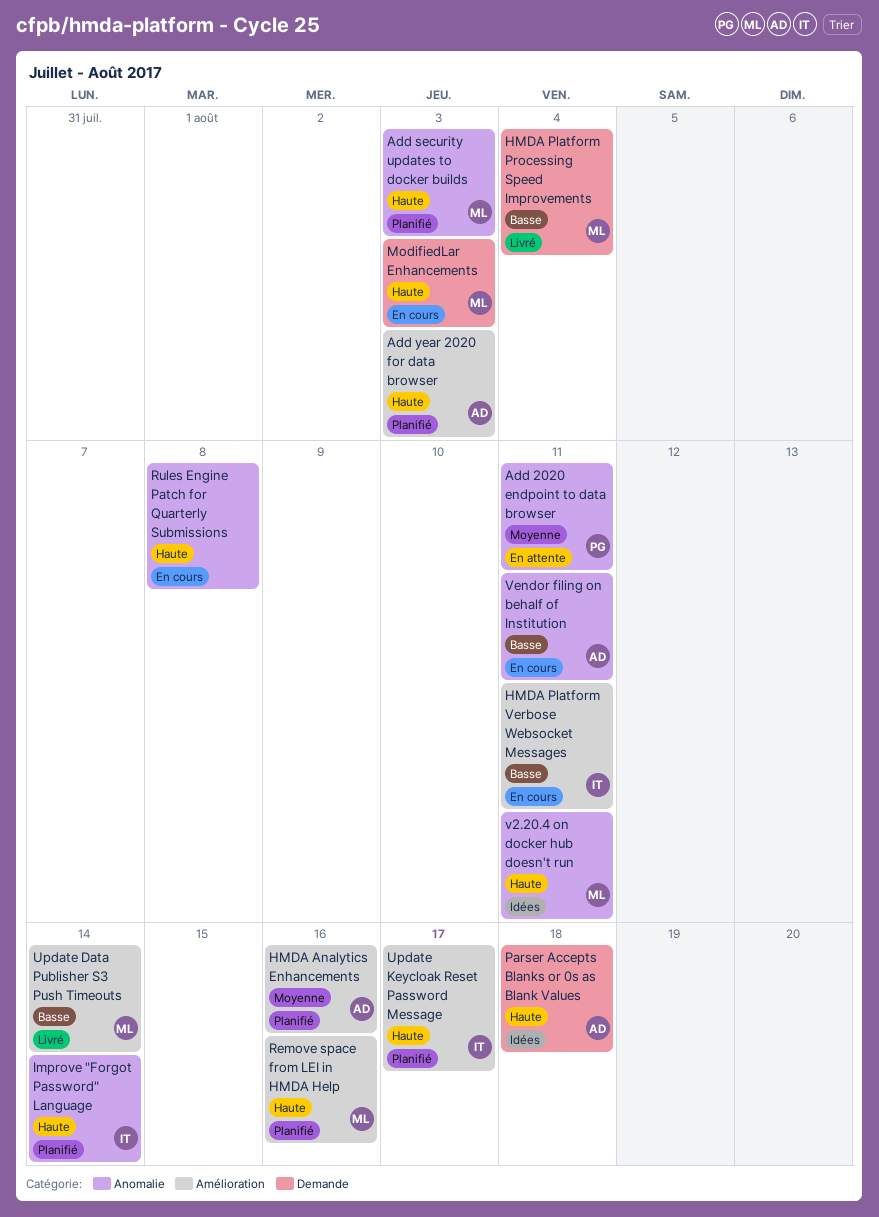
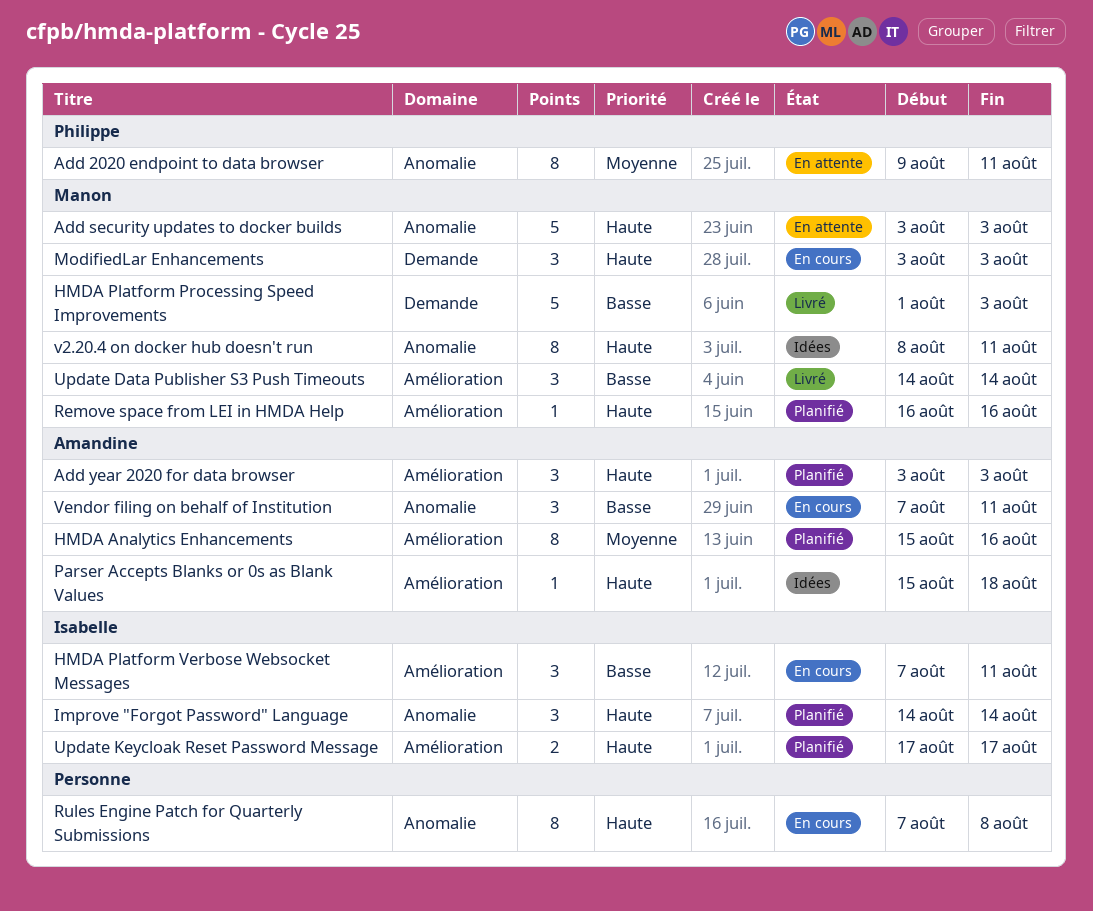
Add security updates to docker builds, status: Planifié -> En attente
HMDA Platform Processing Speed Improvements, due: Aug 4 -> Aug 3
Parser Accepts Blanks or 0s as Blank Values, label: Demande -> Amélioration

